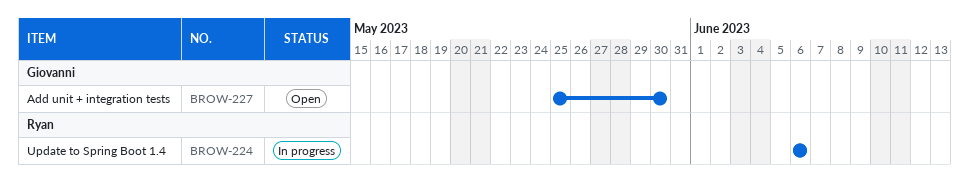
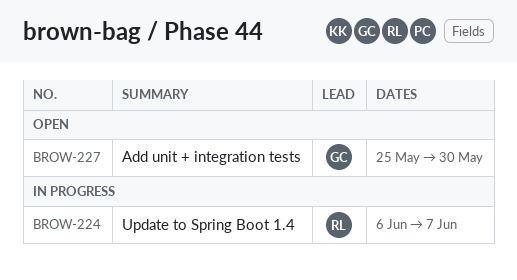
BROW-224, due: Jun 6 -> Jun 7

